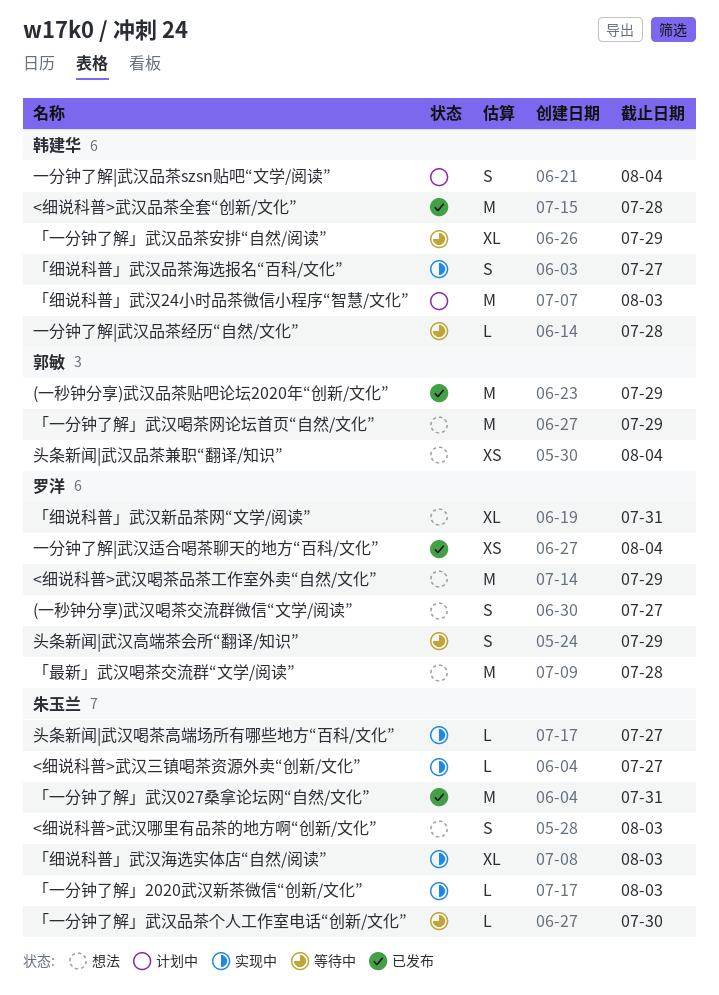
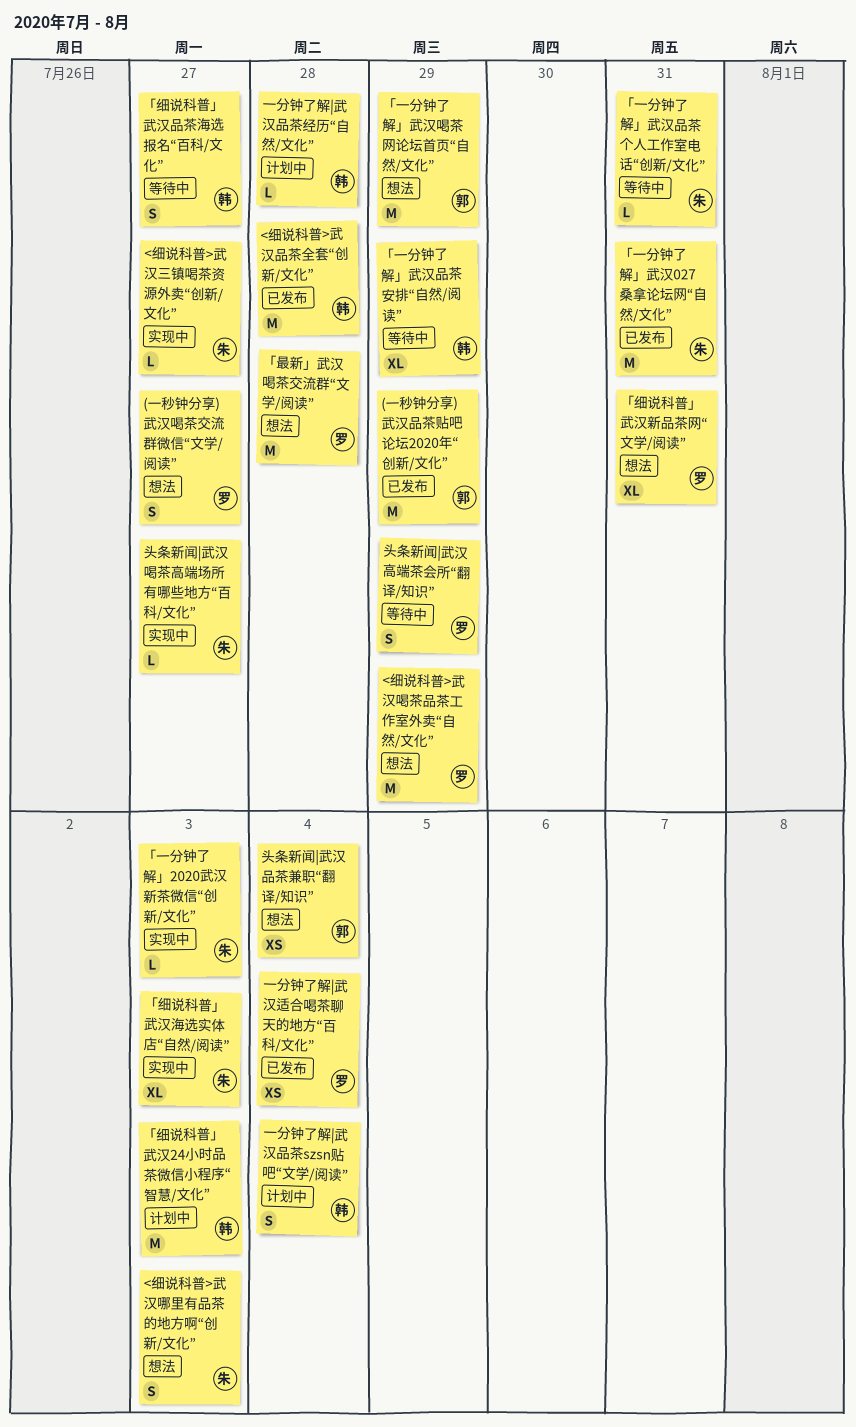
「一分钟了解」武汉品茶个人工作室电话“创新/文化”, due: Jul 30 -> Jul 31
「细说科普」武汉品茶海选报名“百科/文化”, status: 实现中 -> 等待中
一分钟了解|武汉品茶经历“自然/文化”, status: 等待中 -> 计划中

